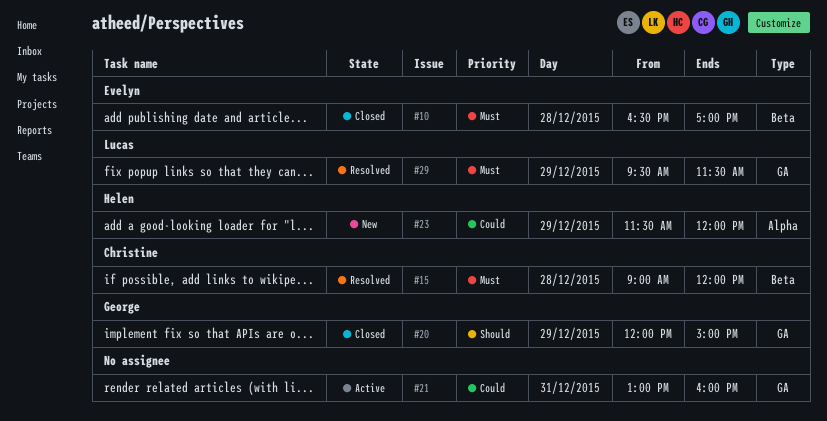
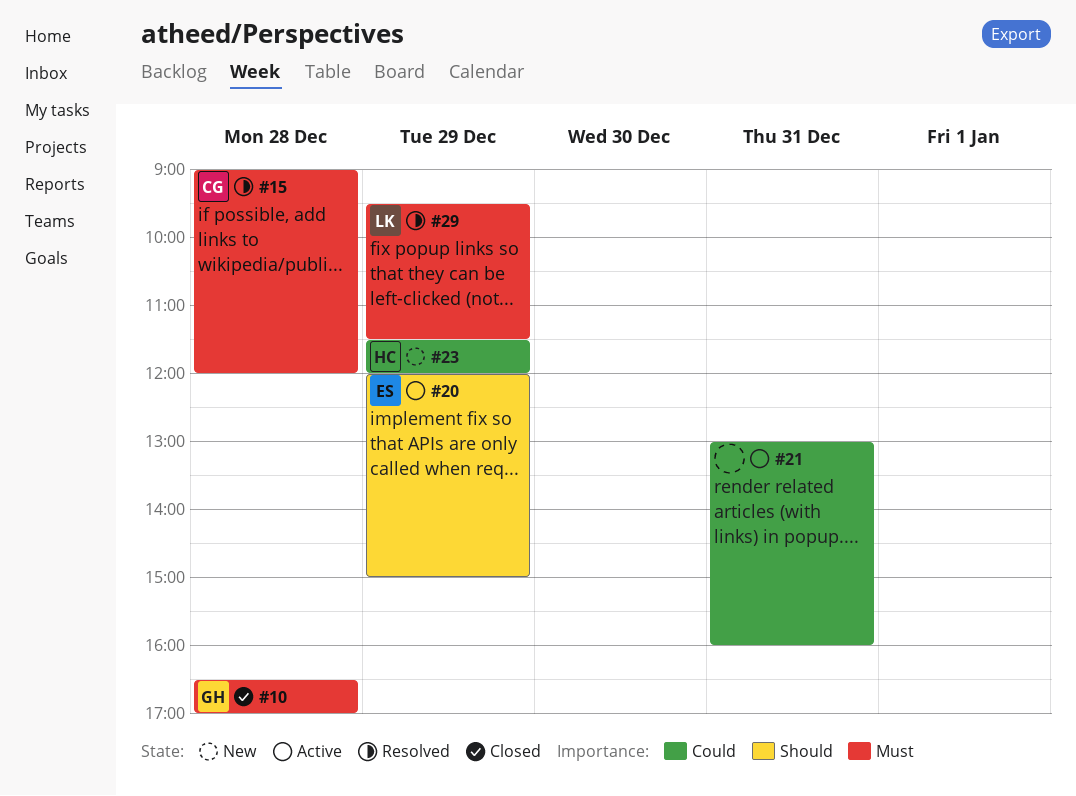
#10, owner: Evelyn -> George
#20, status: Closed -> Active
#20, owner: George -> Evelyn

